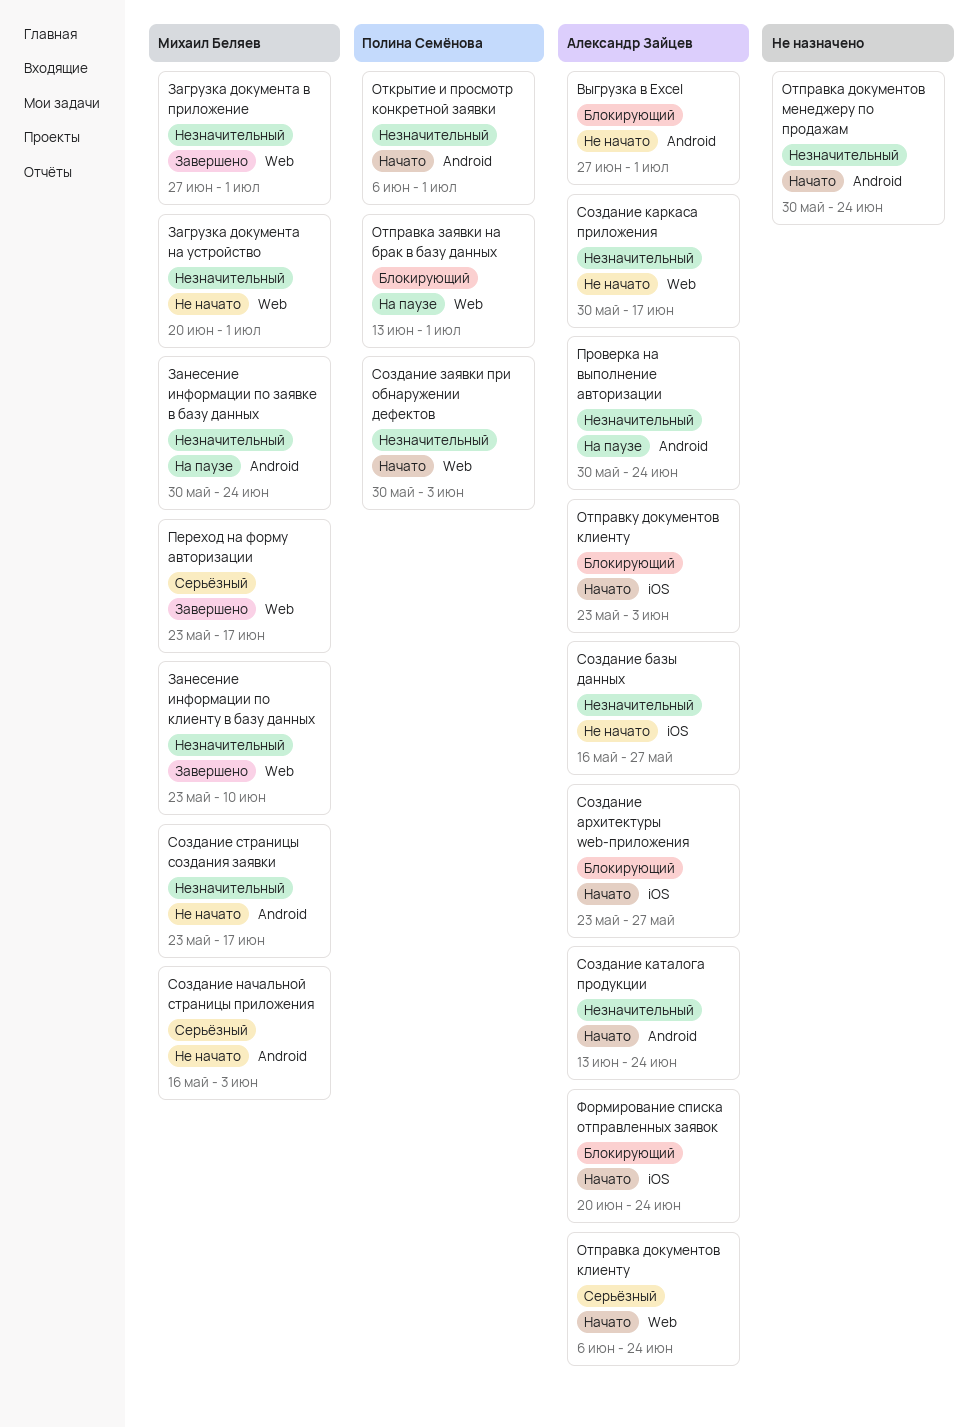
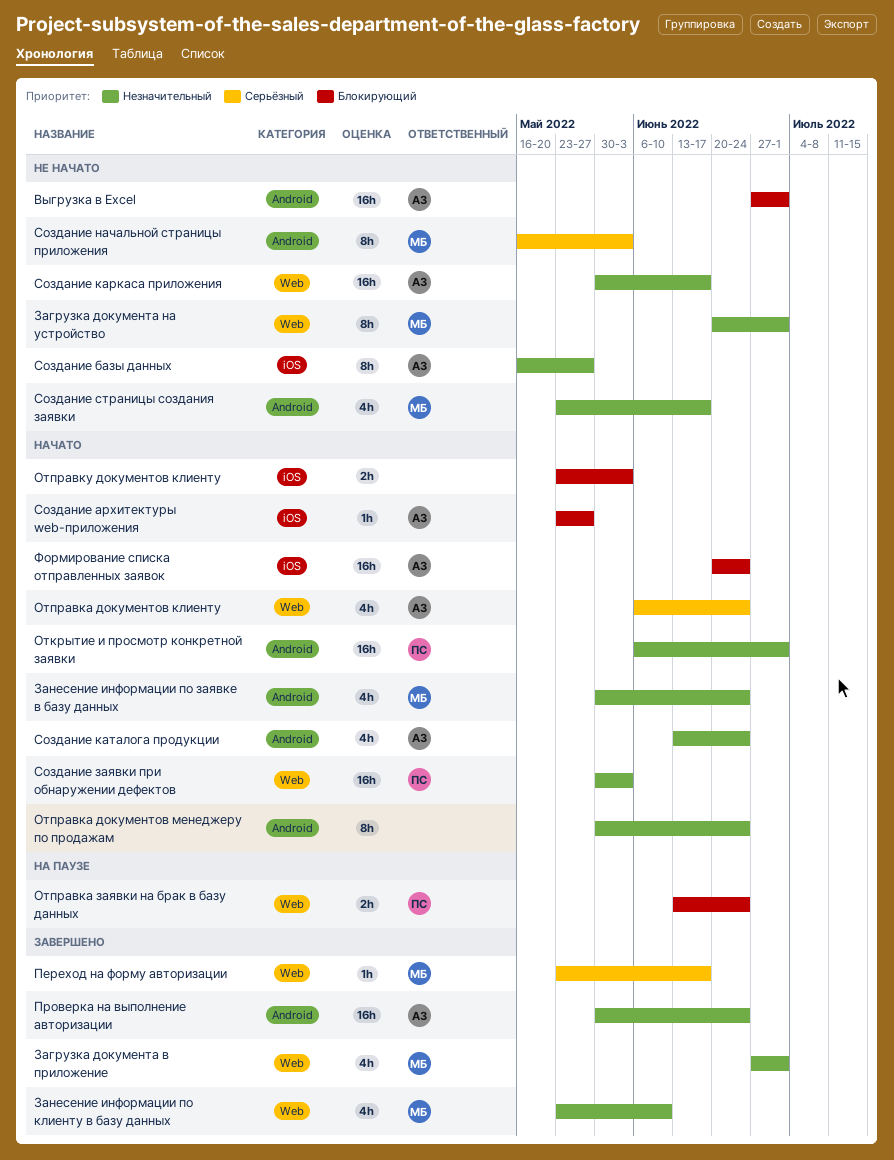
Занесение информации по заявке в базу данных, status: На паузе -> Начато
Отправка заявки на брак в базу данных, due: Jul 1 -> Jun 24
Отправку документов клиенту, owner: Александр Зайцев -> none
Проверка на выполнение авторизации, status: На паузе -> Завершено

